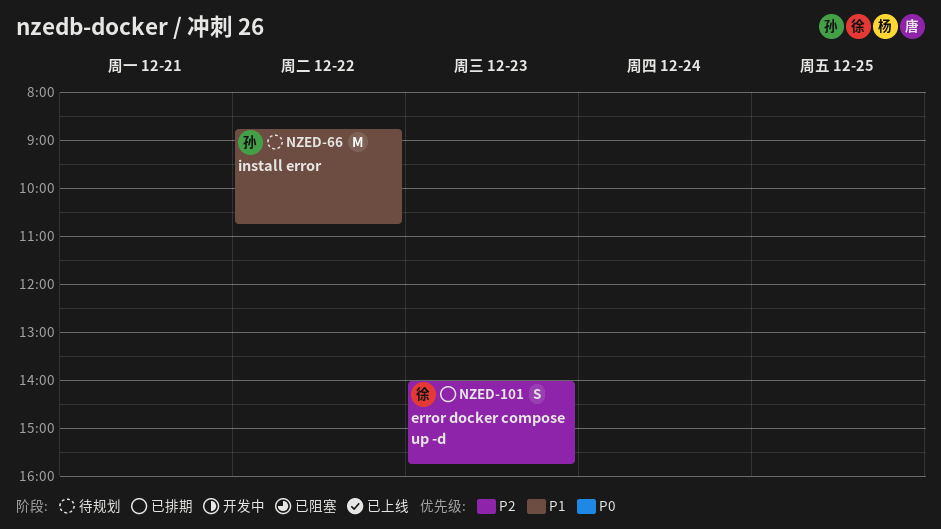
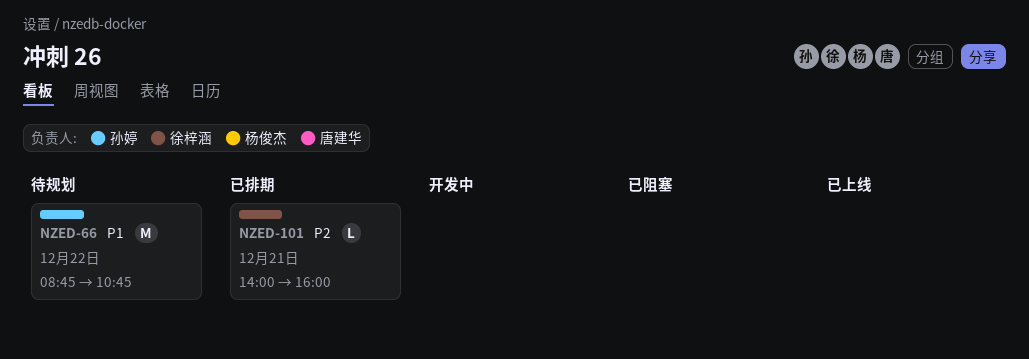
NZED-101, estimate: S -> L
NZED-101, day: Dec 23 -> Dec 21
NZED-101, ends: 15:45 -> 16:00

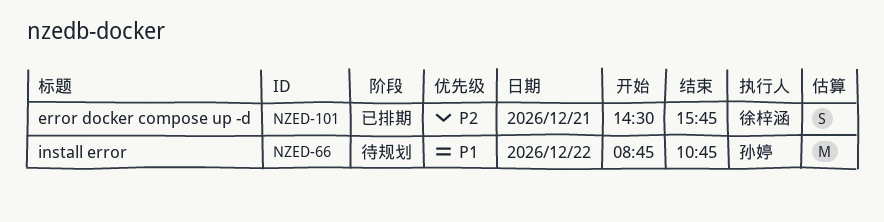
NZED-101, estimate: L -> S
NZED-101, begins: 14:00 -> 14:30
NZED-101, ends: 16:00 -> 15:45

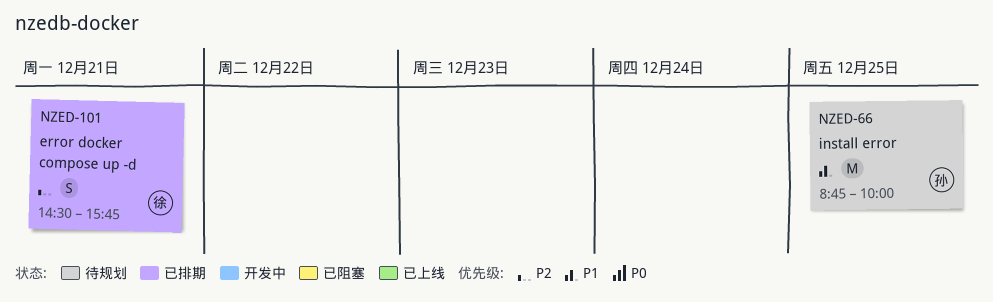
NZED-66, day: Dec 22 -> Dec 25
NZED-66, ends: 10:45 -> 10:00

